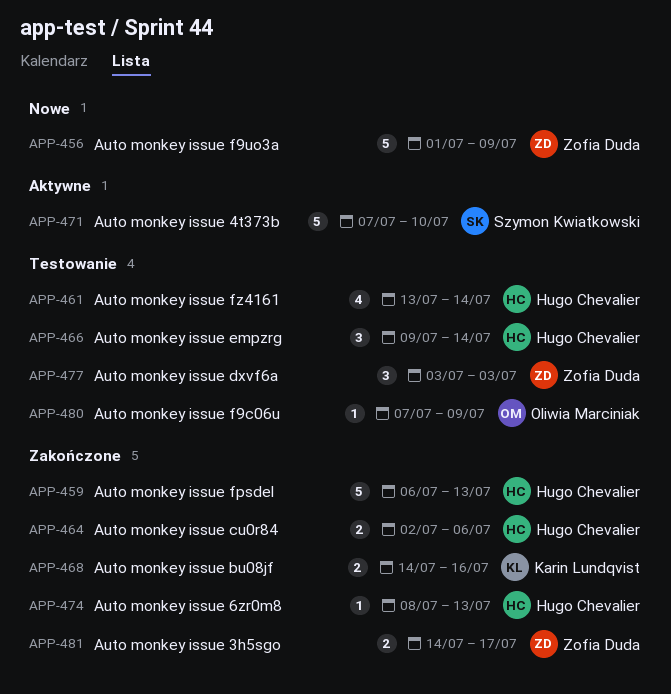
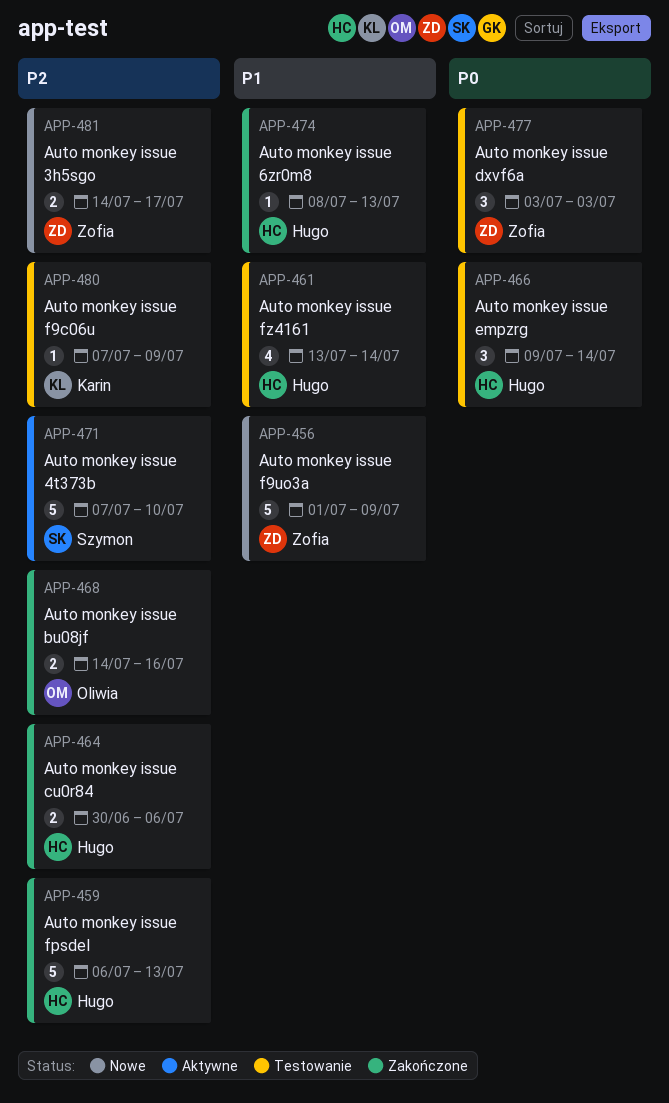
APP-464, start: Jul 2 -> Jun 30
APP-468, owner: Karin Lundqvist -> Oliwia Marciniak
APP-480, owner: Oliwia Marciniak -> Karin Lundqvist
APP-481, status: Zakończone -> Nowe

